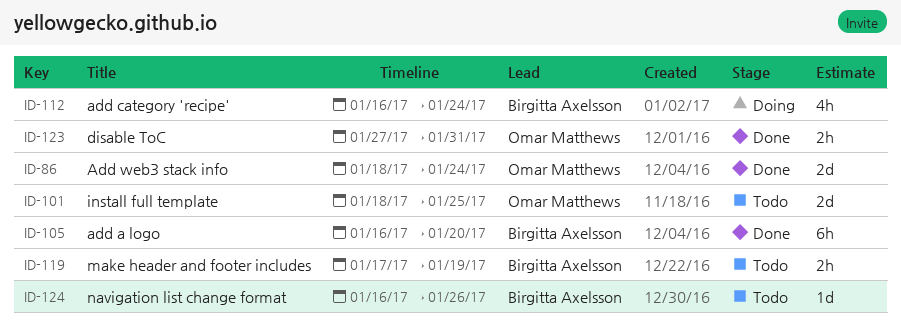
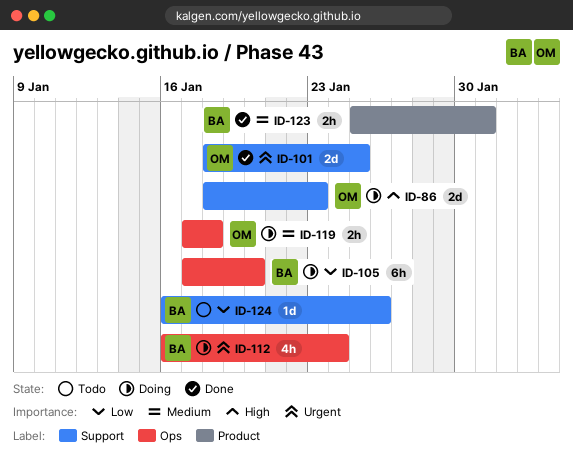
ID-86, status: Done -> Doing
ID-86, due: Jan 24 -> Jan 23
ID-101, status: Todo -> Done
ID-105, status: Done -> Doing
ID-105, start: Jan 16 -> Jan 17
ID-119, status: Todo -> Doing
ID-119, owner: Birgitta Axelsson -> Omar Matthews
ID-119, due: Jan 19 -> Jan 18
ID-123, owner: Omar Matthews -> Birgitta Axelsson
ID-123, start: Jan 27 -> Jan 25

